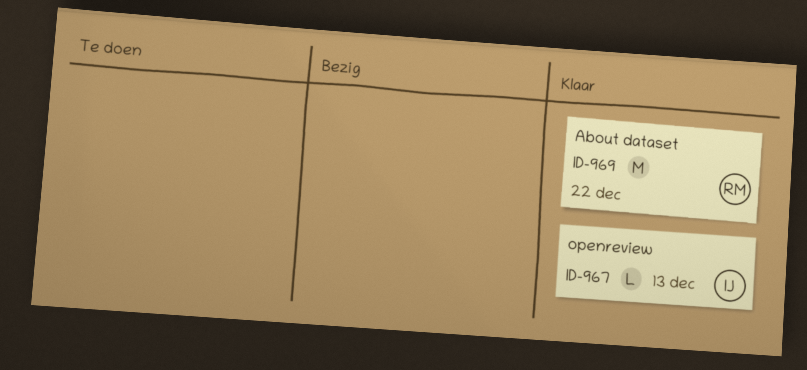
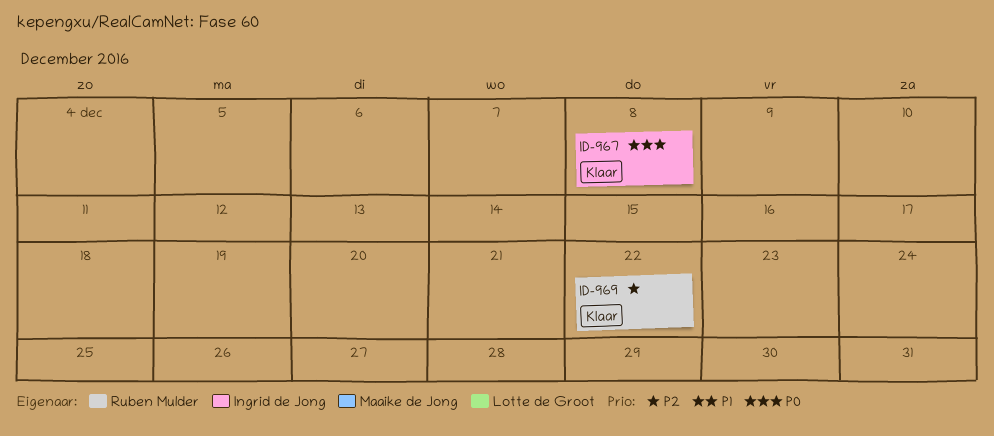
ID-967, due: Dec 13 -> Dec 8

